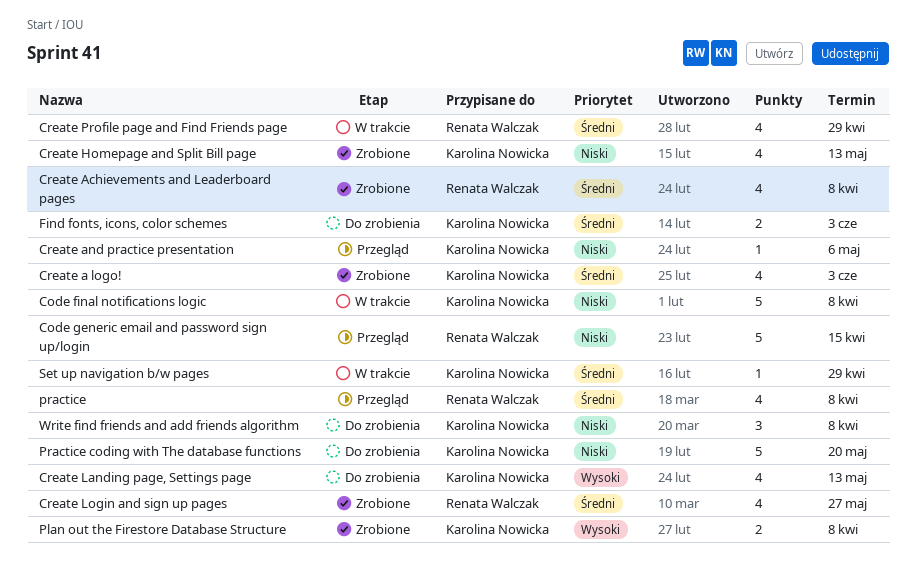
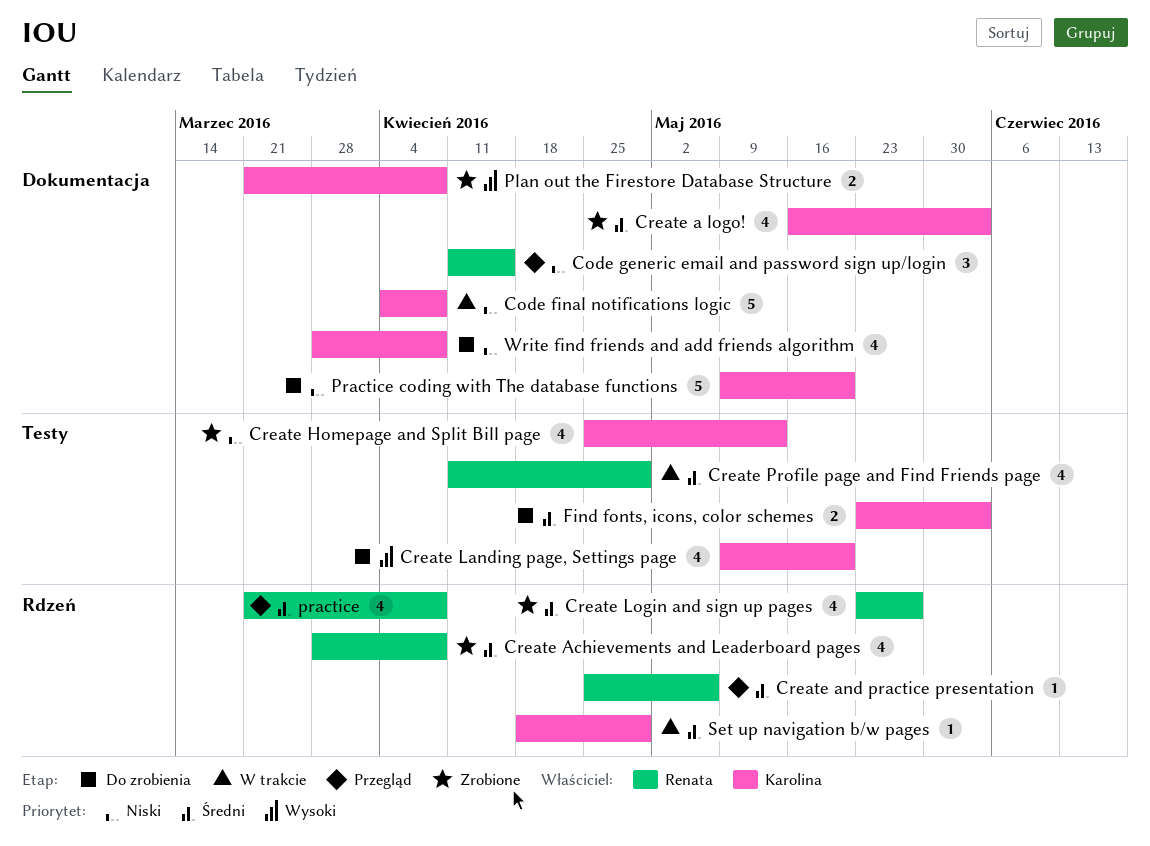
Code generic email and password sign up/login, estimate: 5 -> 3
Create and practice presentation, owner: Karolina Nowicka -> Renata Walczak
Create and practice presentation, priority: Niski -> Średni
Create Landing page, Settings page, due: May 13 -> May 20
Write find friends and add friends algorithm, estimate: 3 -> 4

